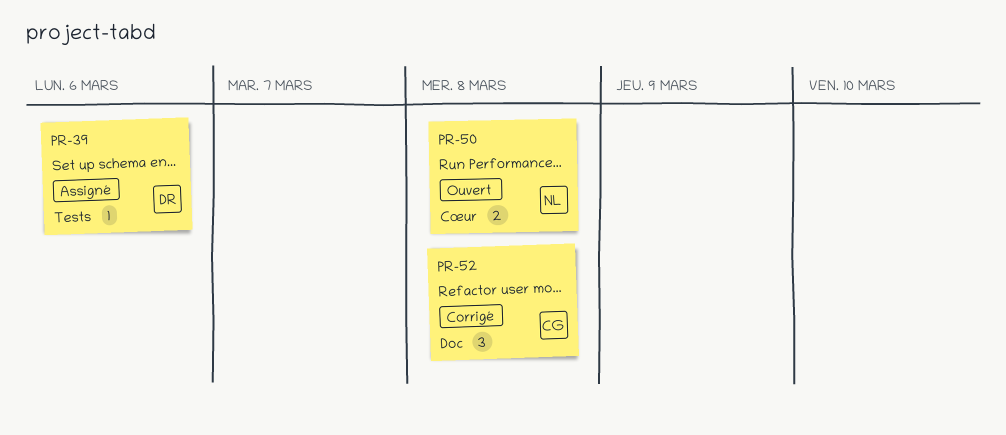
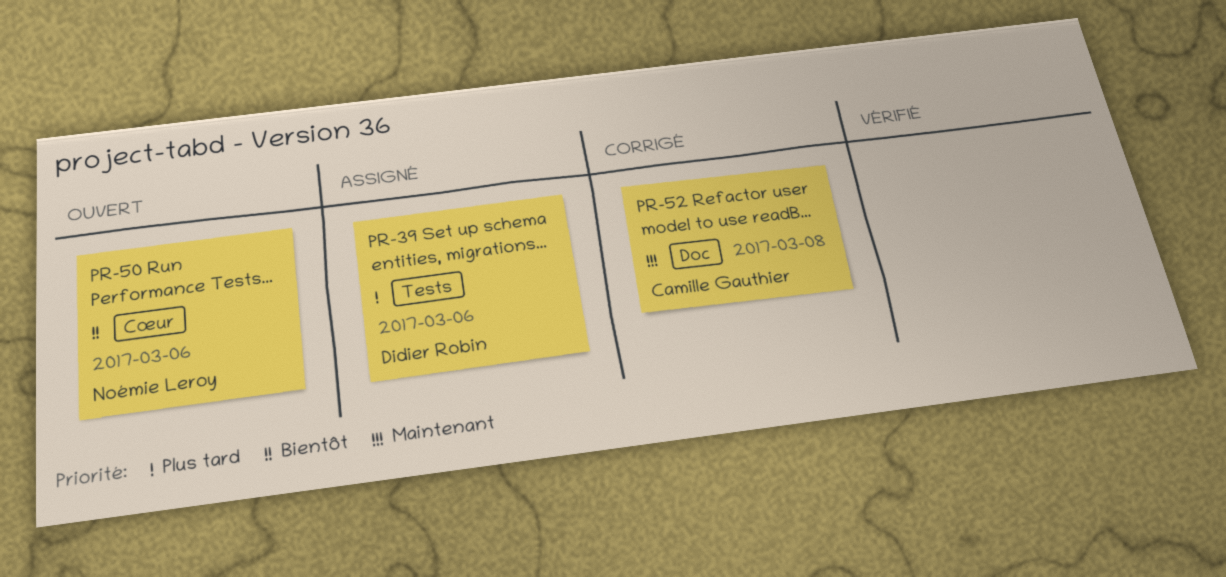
PR-50, due: Mar 8 -> Mar 6

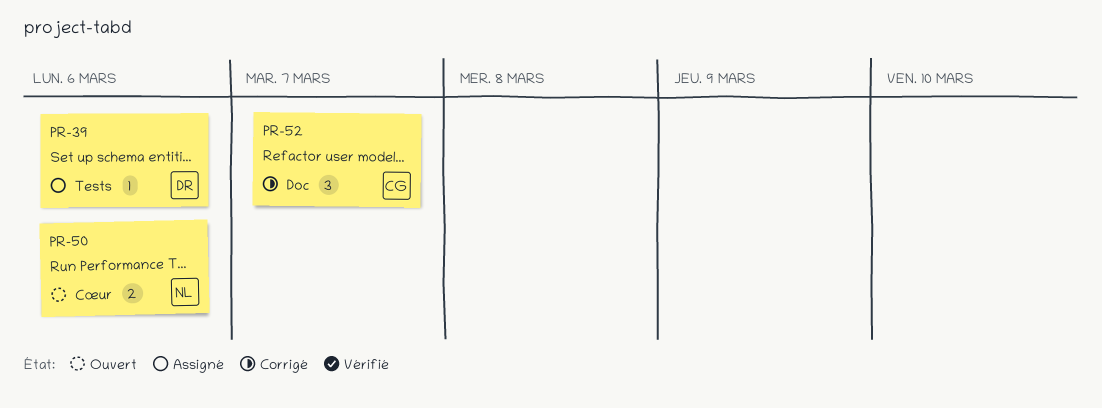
PR-52, due: Mar 8 -> Mar 7

